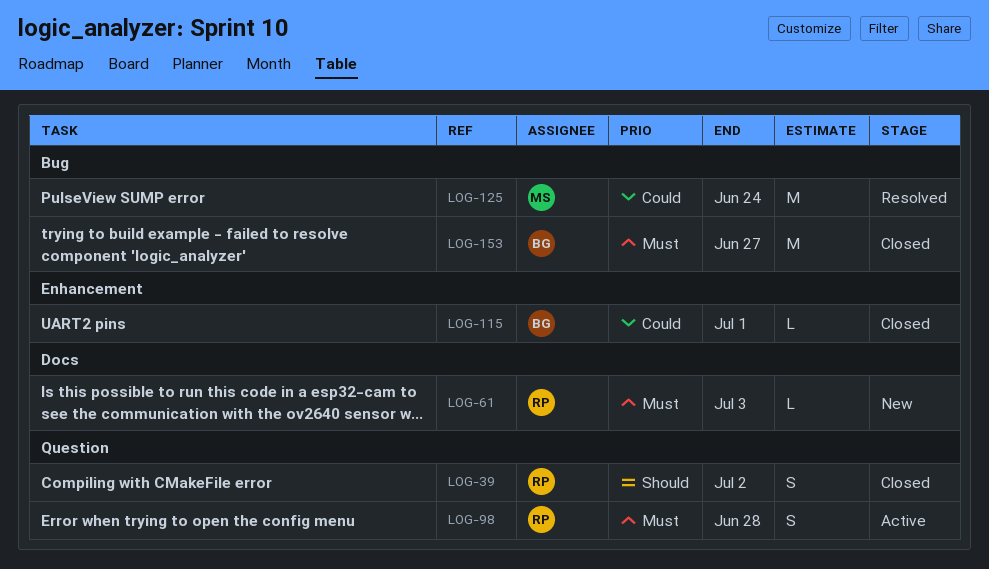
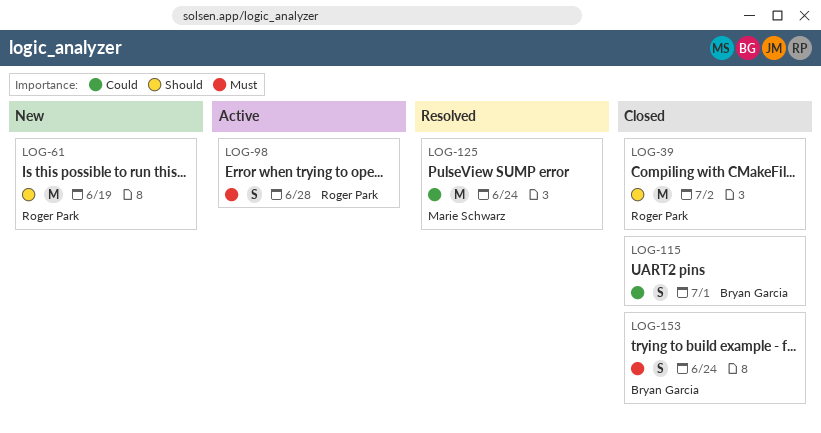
LOG-39, estimate: S -> M
LOG-61, priority: Must -> Should
LOG-61, estimate: L -> M
LOG-61, due: Jul 3 -> Jun 19
LOG-115, estimate: L -> S
LOG-153, estimate: M -> S
LOG-153, due: Jun 27 -> Jun 24

